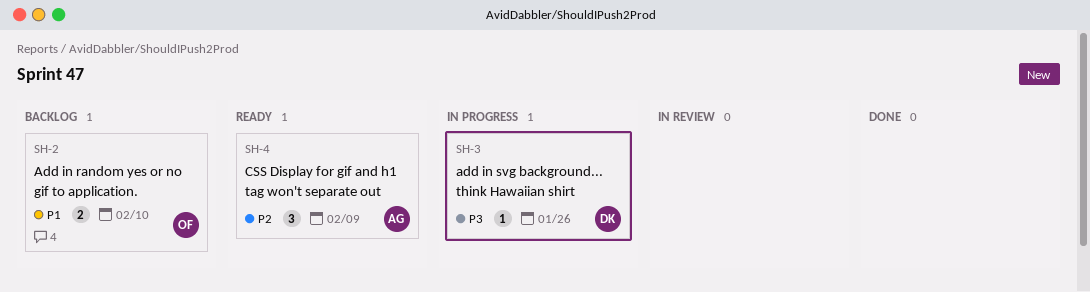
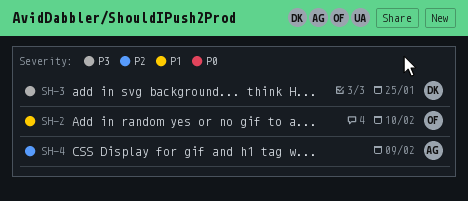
SH-3, due: Jan 26 -> Jan 25

